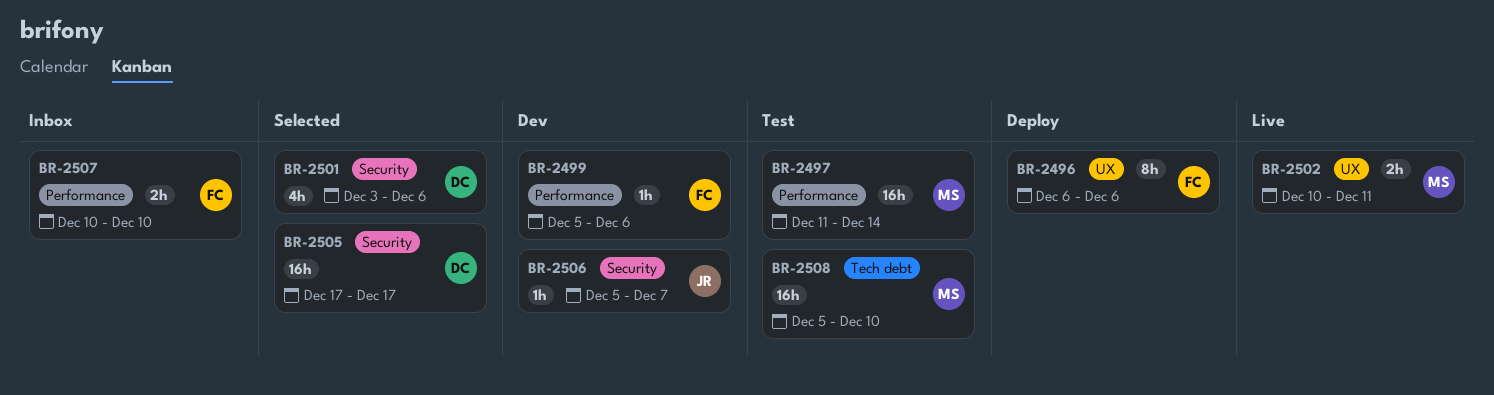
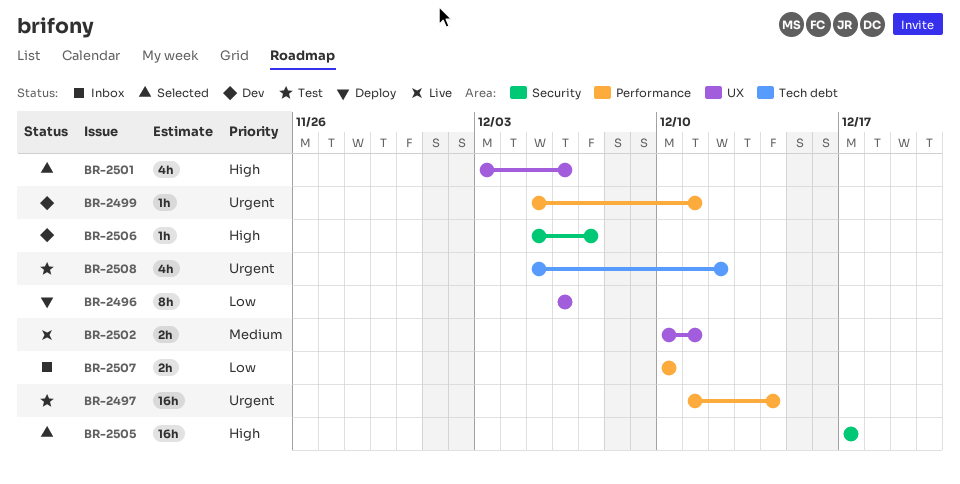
BR-2499, due: Dec 6 -> Dec 11
BR-2501, label: Security -> UX
BR-2508, estimate: 16h -> 4h
BR-2508, due: Dec 10 -> Dec 12

